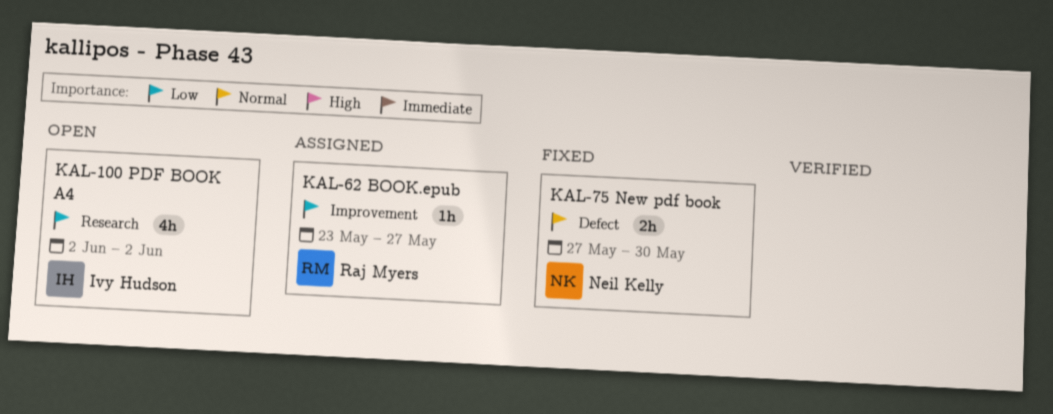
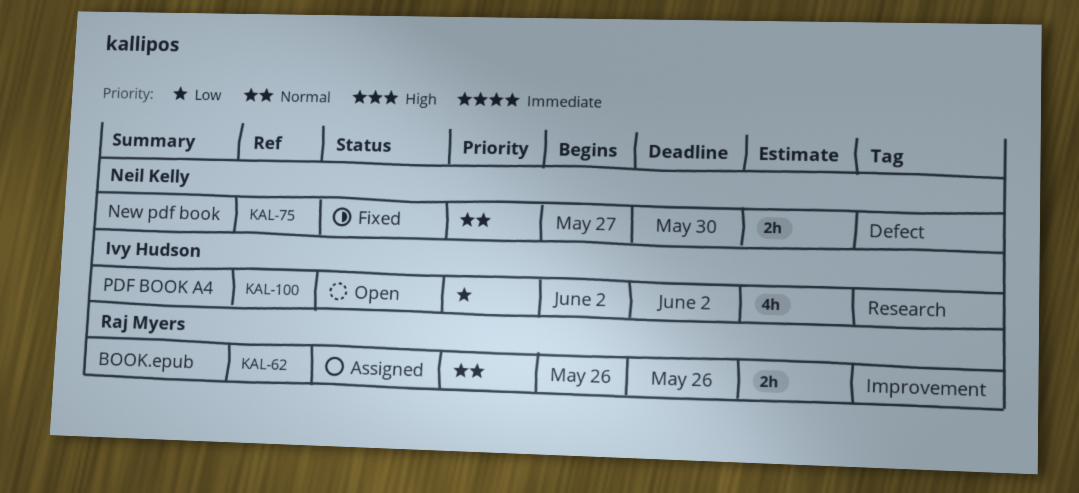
KAL-62, priority: Low -> Normal
KAL-62, estimate: 1h -> 2h
KAL-62, start: May 23 -> May 26
KAL-62, due: May 27 -> May 26

